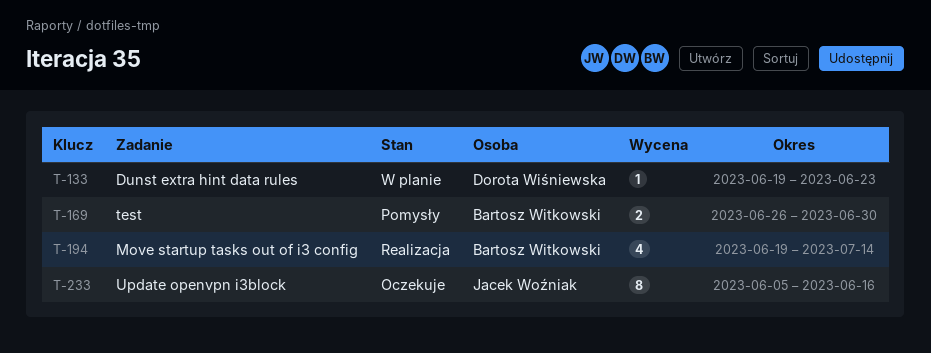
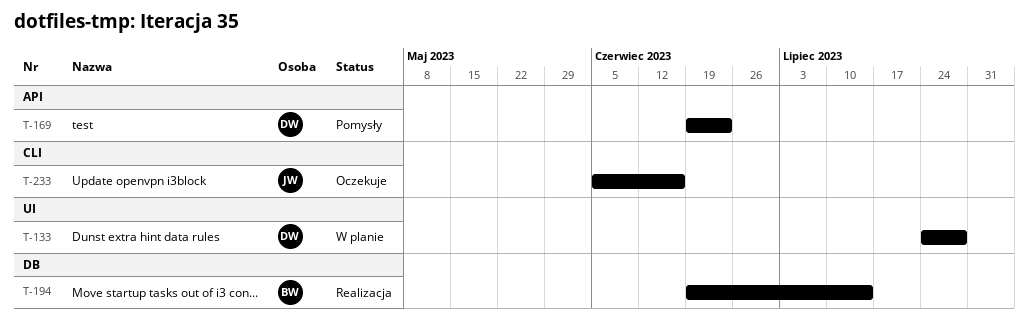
T-133, start: Jun 19 -> Jul 24
T-133, due: Jun 23 -> Jul 28
T-169, owner: Bartosz Witkowski -> Dorota Wiśniewska
T-169, start: Jun 26 -> Jun 19
T-169, due: Jun 30 -> Jun 23

